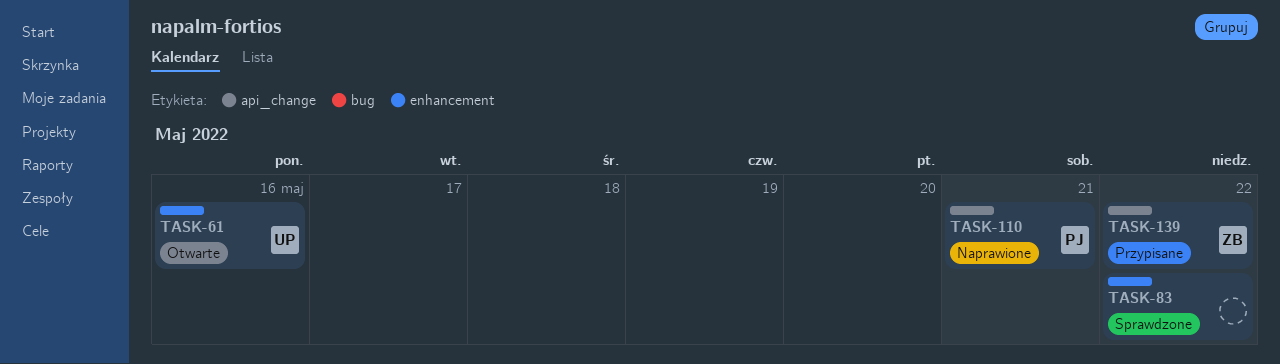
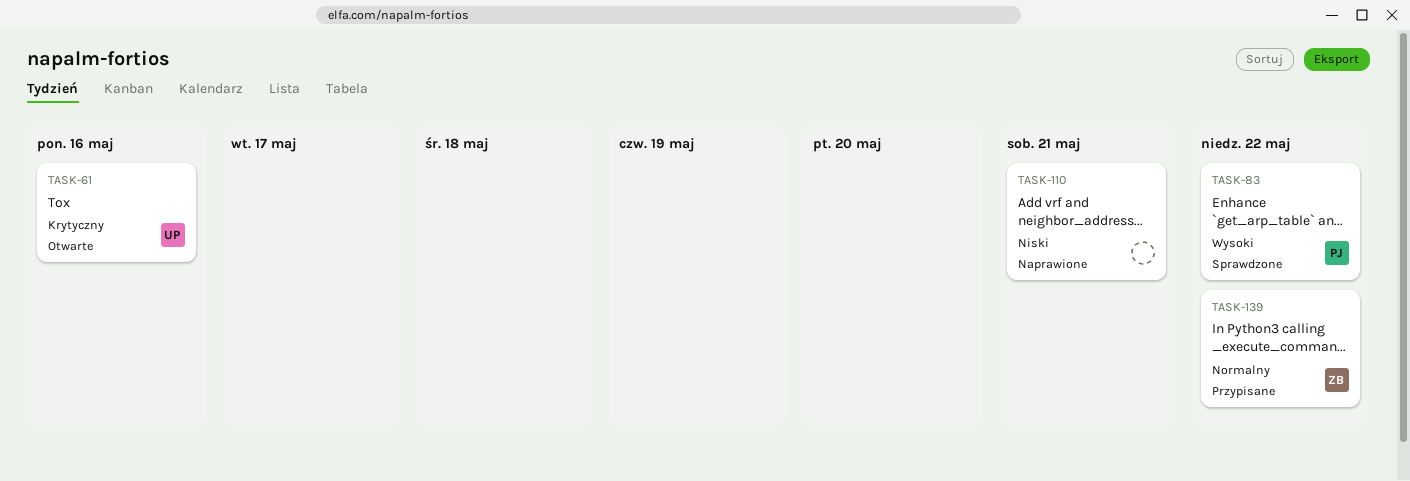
TASK-83, owner: none -> PJ
TASK-110, owner: PJ -> none

